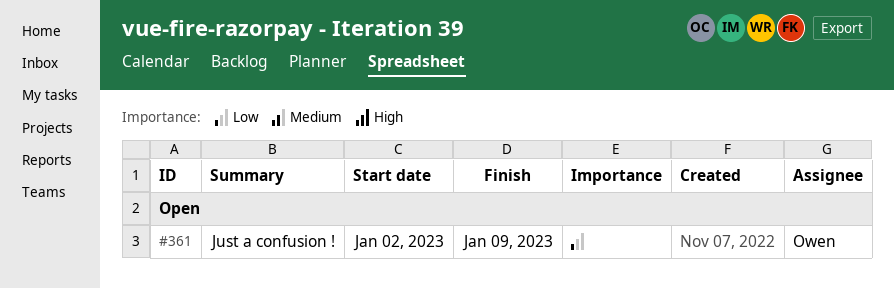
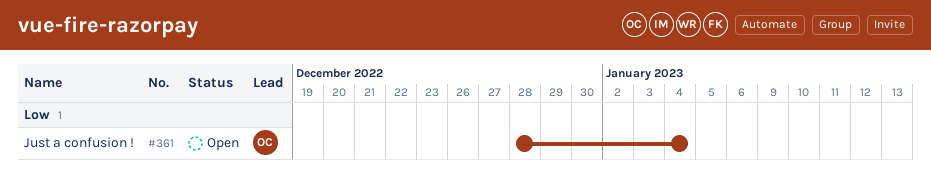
#361, start: Jan 2 -> Dec 28
#361, due: Jan 9 -> Jan 4

